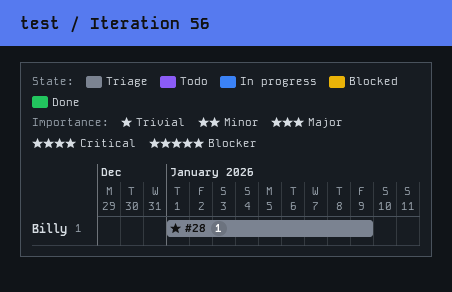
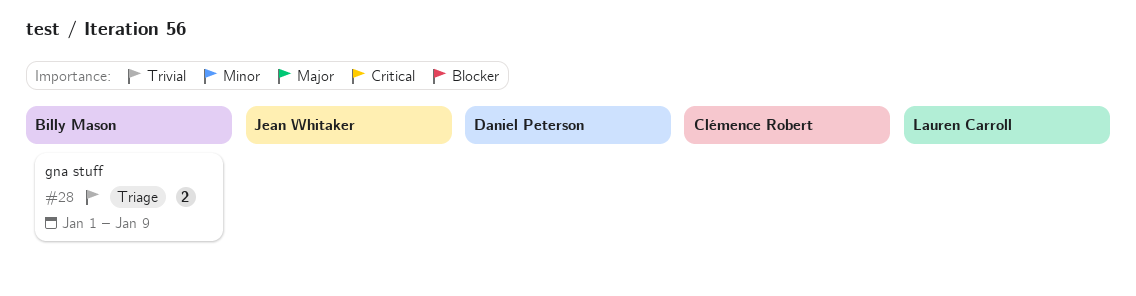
#28, estimate: 1 -> 2

